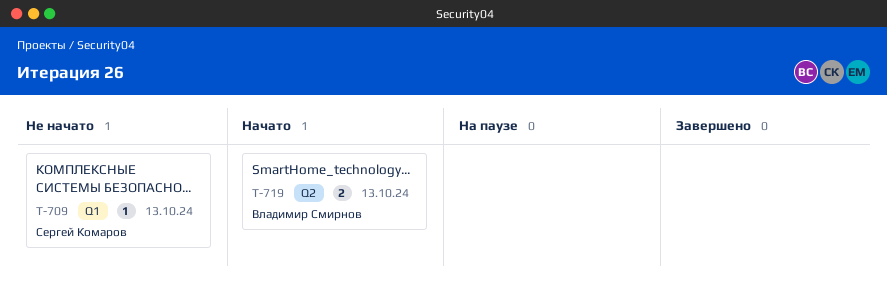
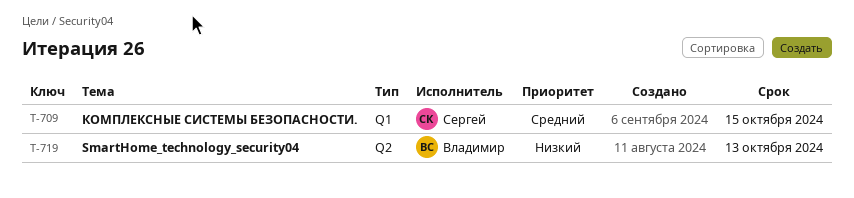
T-709, due: Oct 13 -> Oct 15

